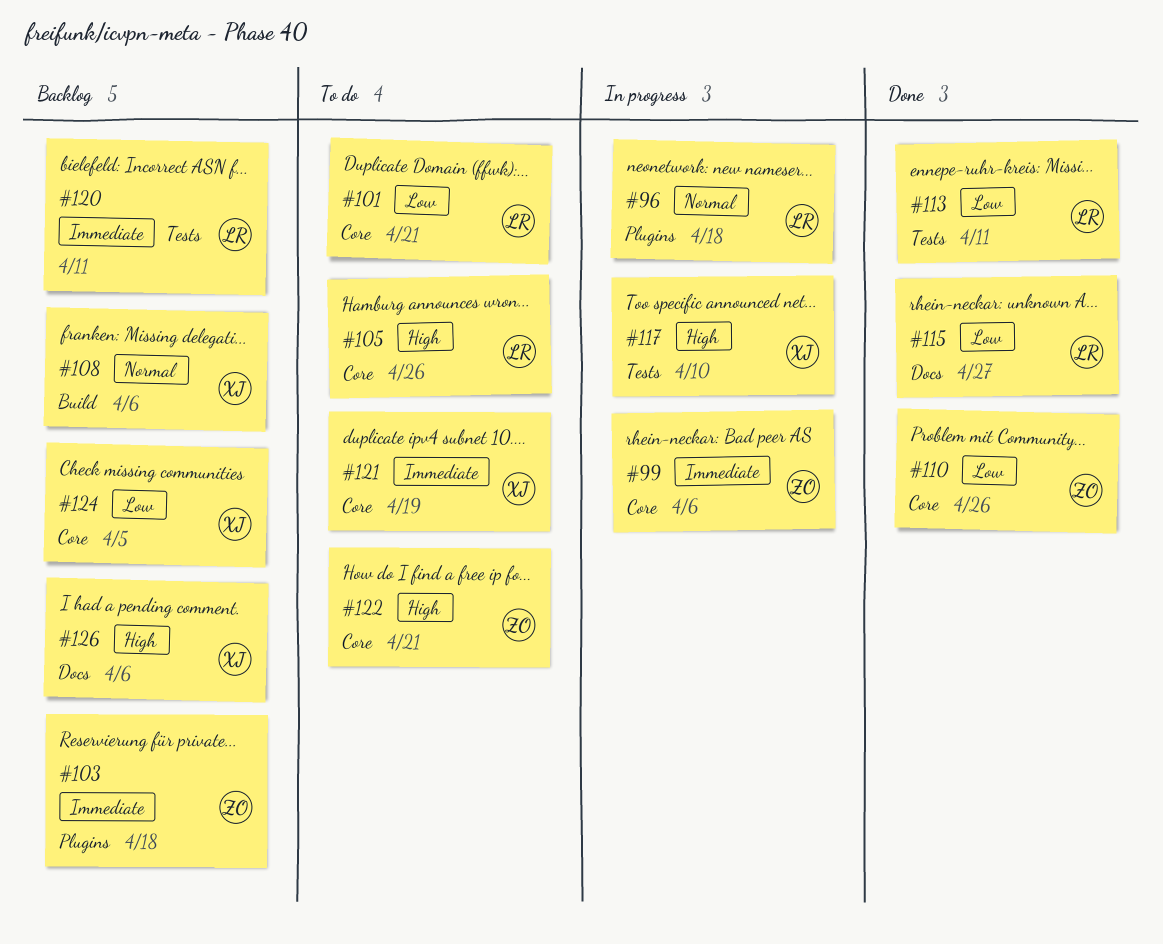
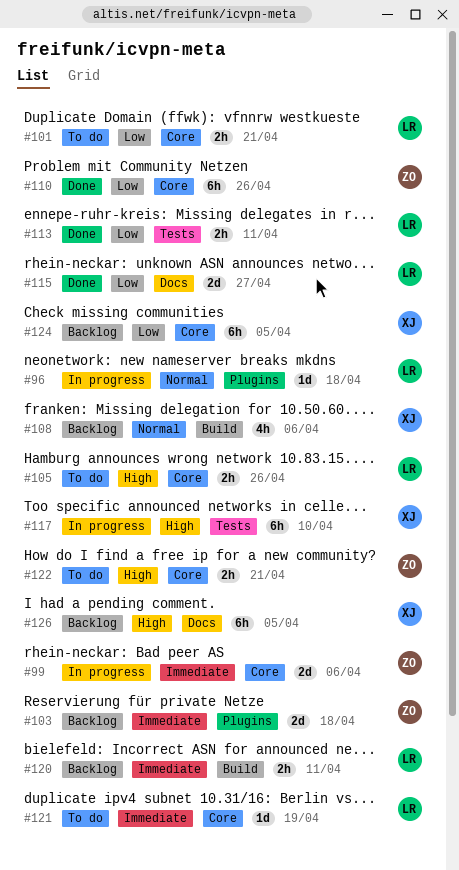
#120, label: Tests -> Build
#121, owner: XJ -> LR
#126, due: Apr 6 -> Apr 5

